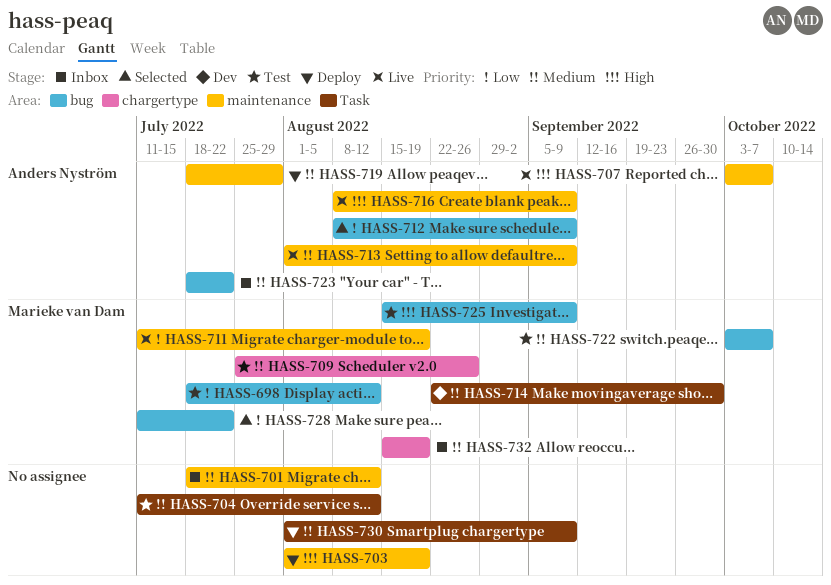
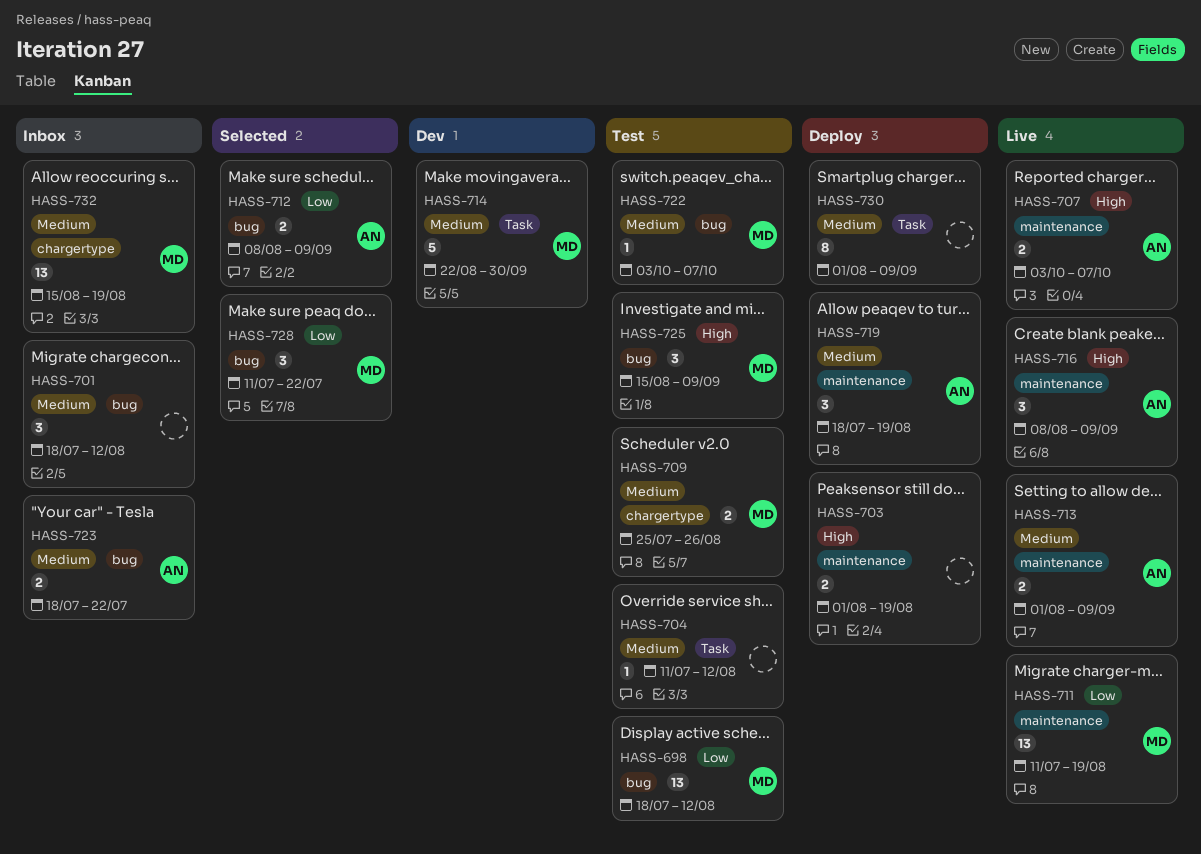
HASS-701, label: maintenance -> bug
HASS-719, due: Jul 29 -> Aug 19

